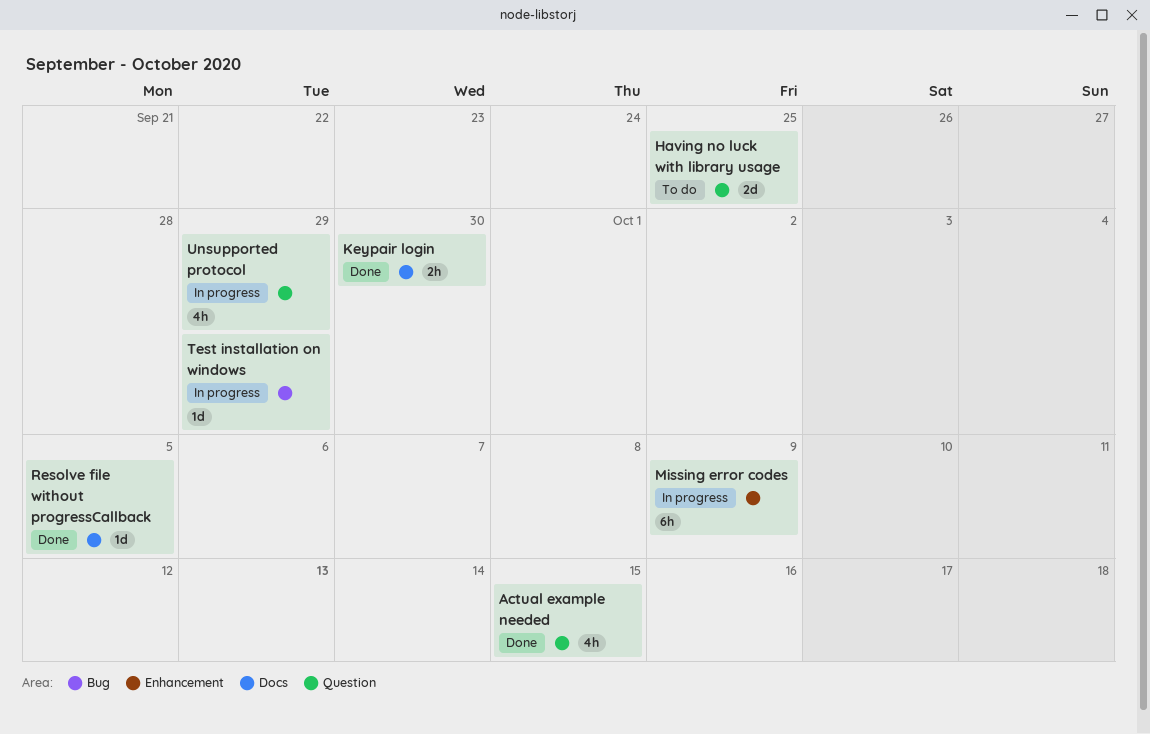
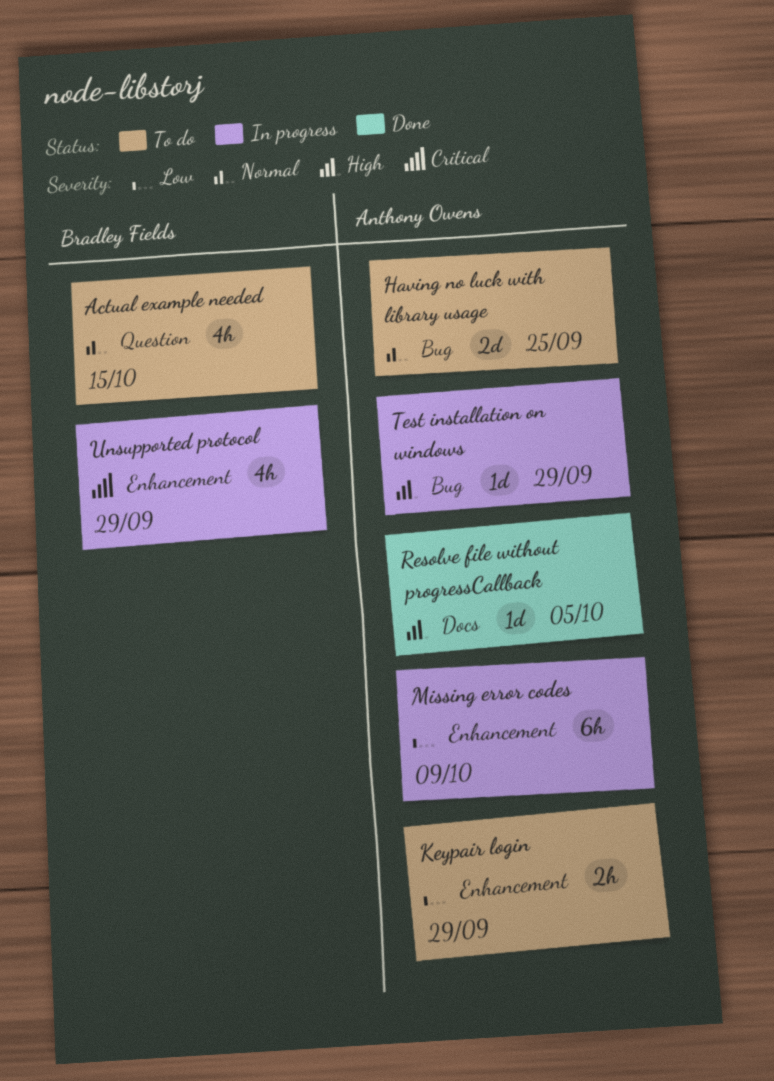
Actual example needed, status: Done -> To do
Having no luck with library usage, label: Question -> Bug
Keypair login, status: Done -> To do
Keypair login, label: Docs -> Enhancement
Keypair login, due: Sep 30 -> Sep 29
Unsupported protocol, label: Question -> Enhancement

